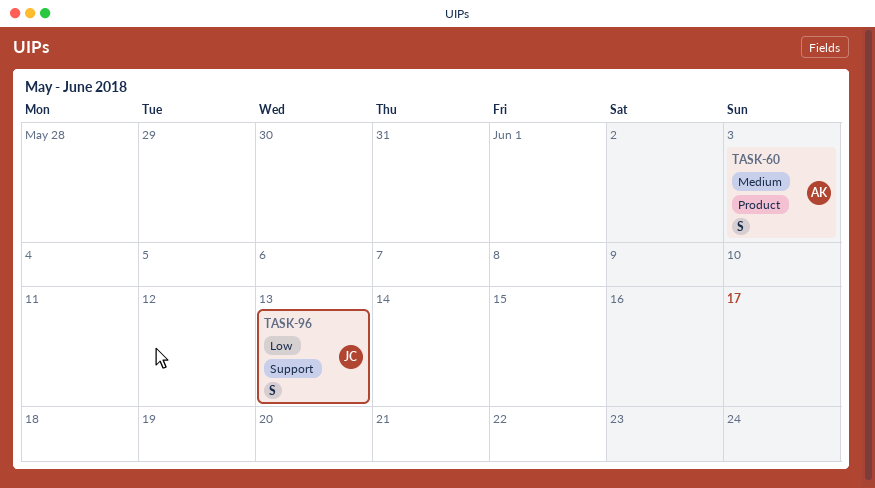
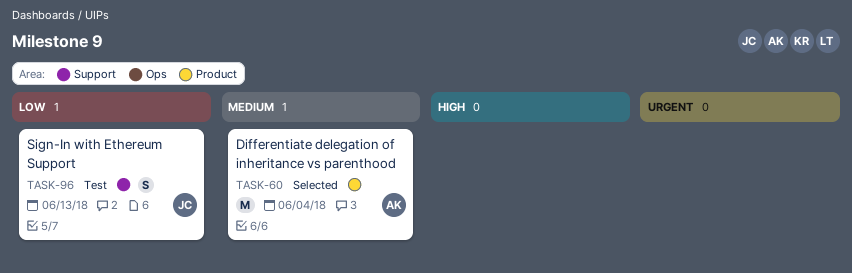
TASK-60, estimate: S -> M
TASK-60, due: Jun 3 -> Jun 4

